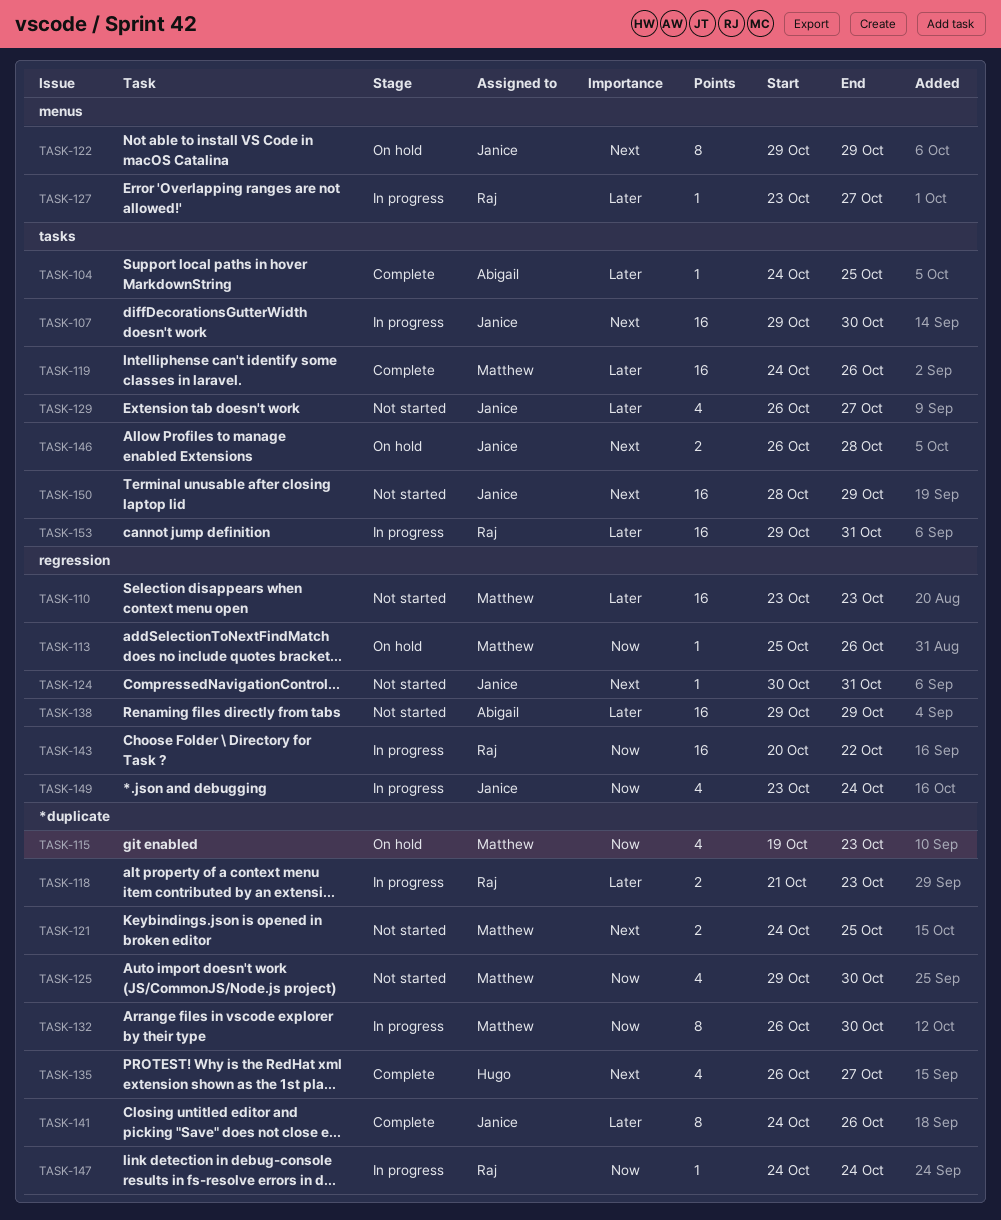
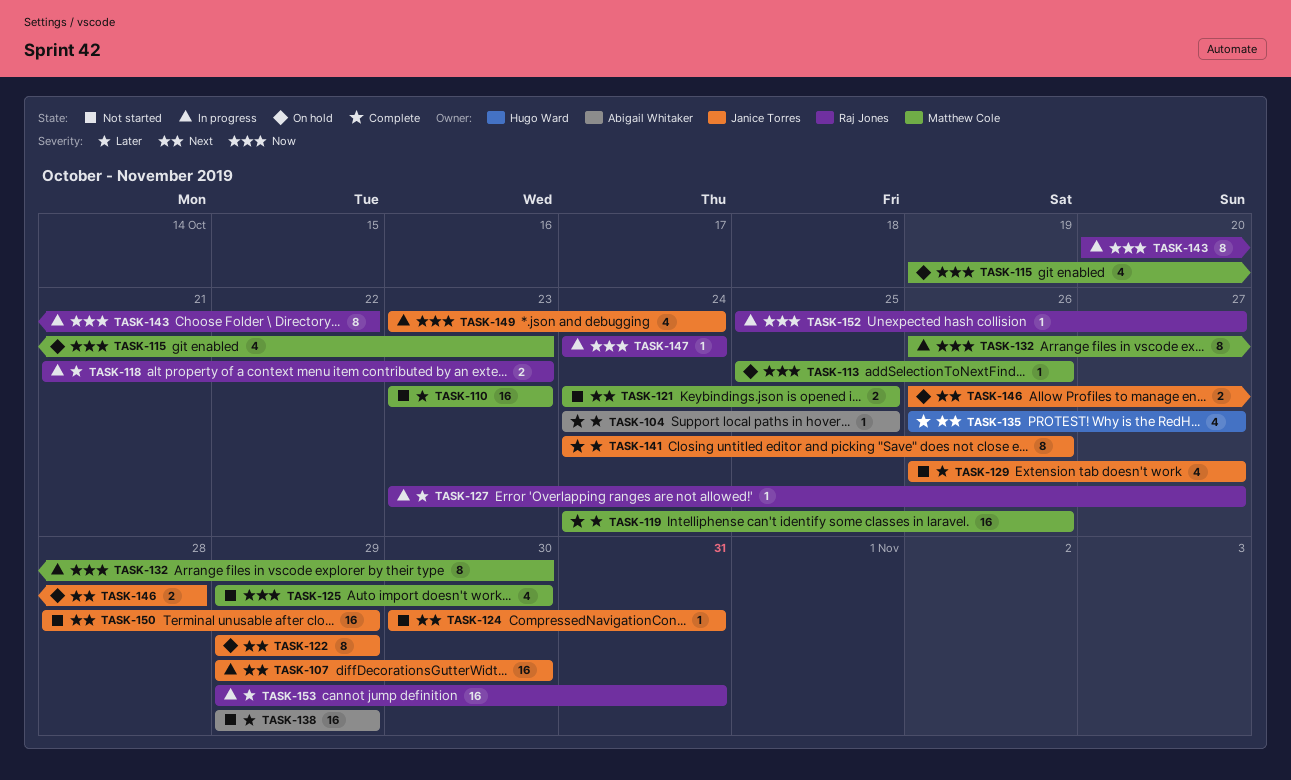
TASK-143, estimate: 16 -> 8
TASK-152: none -> present

